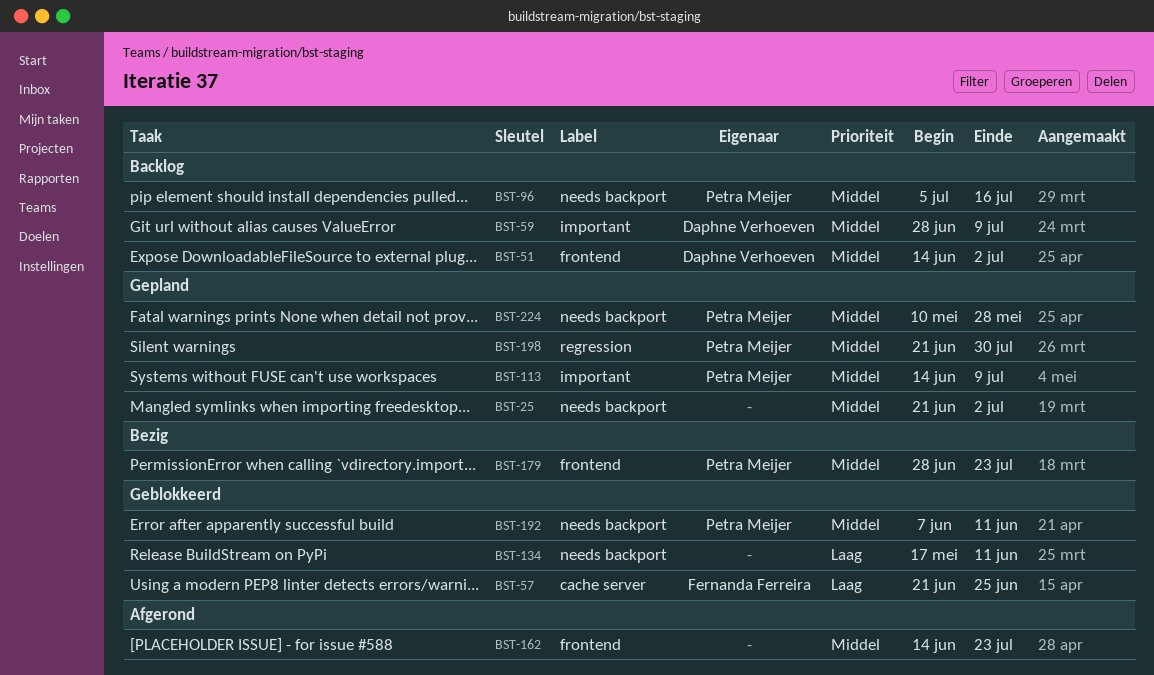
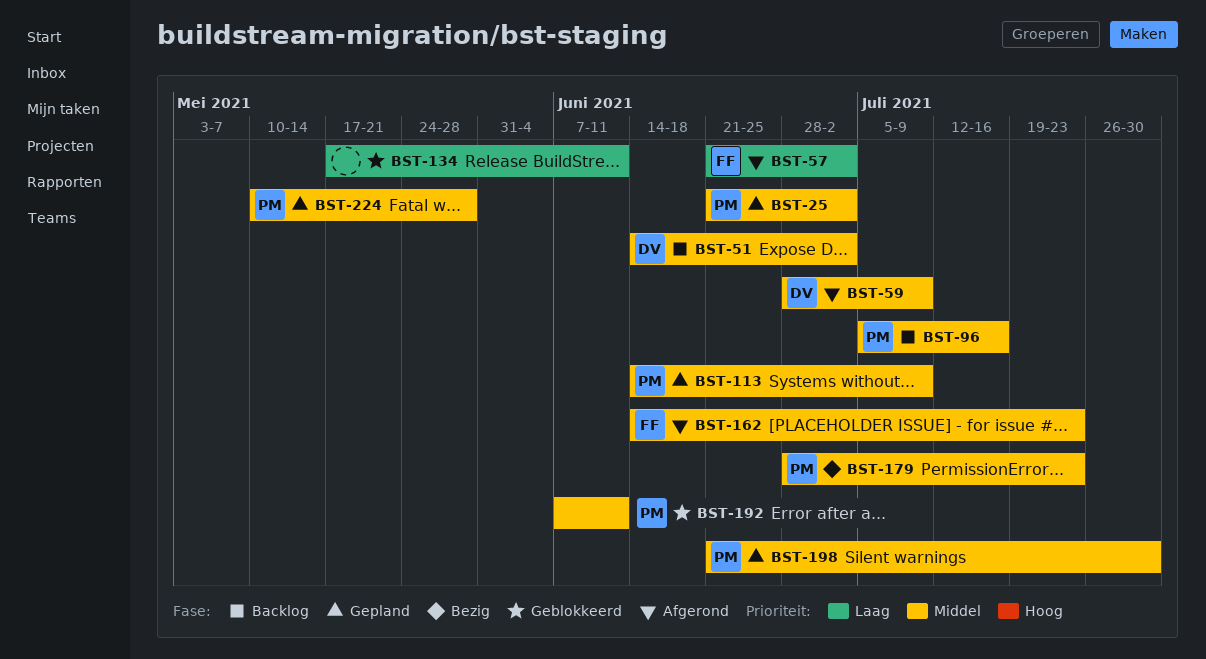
BST-25, owner: none -> Petra Meijer
BST-57, status: Geblokkeerd -> Afgerond
BST-57, due: Jun 25 -> Jul 2
BST-59, status: Backlog -> Afgerond
BST-162, owner: none -> Fernanda Ferreira

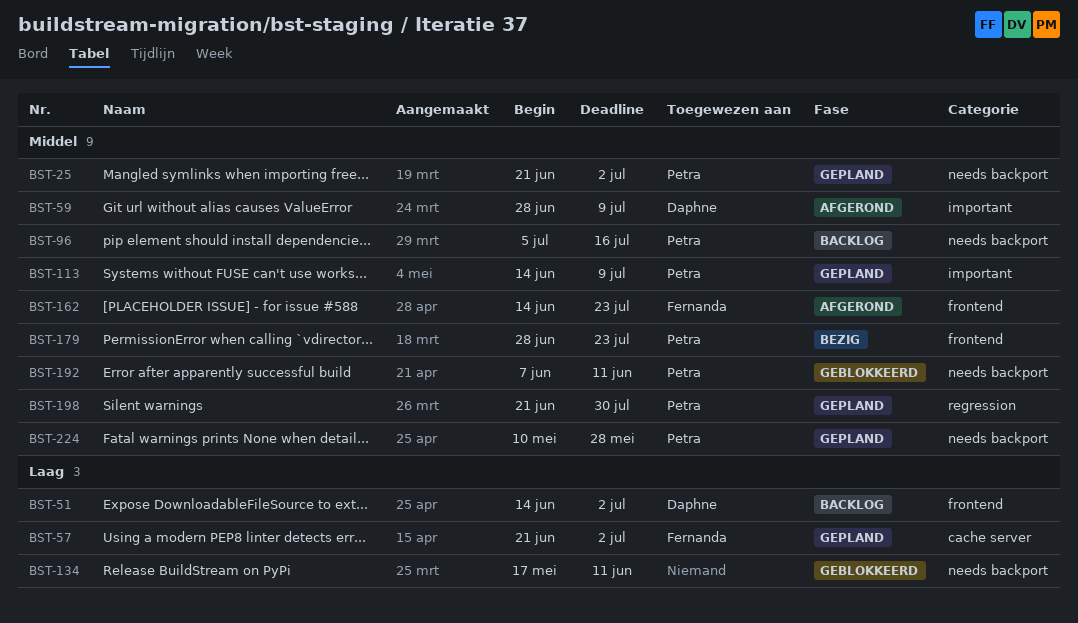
BST-51, priority: Middel -> Laag
BST-57, status: Afgerond -> Gepland

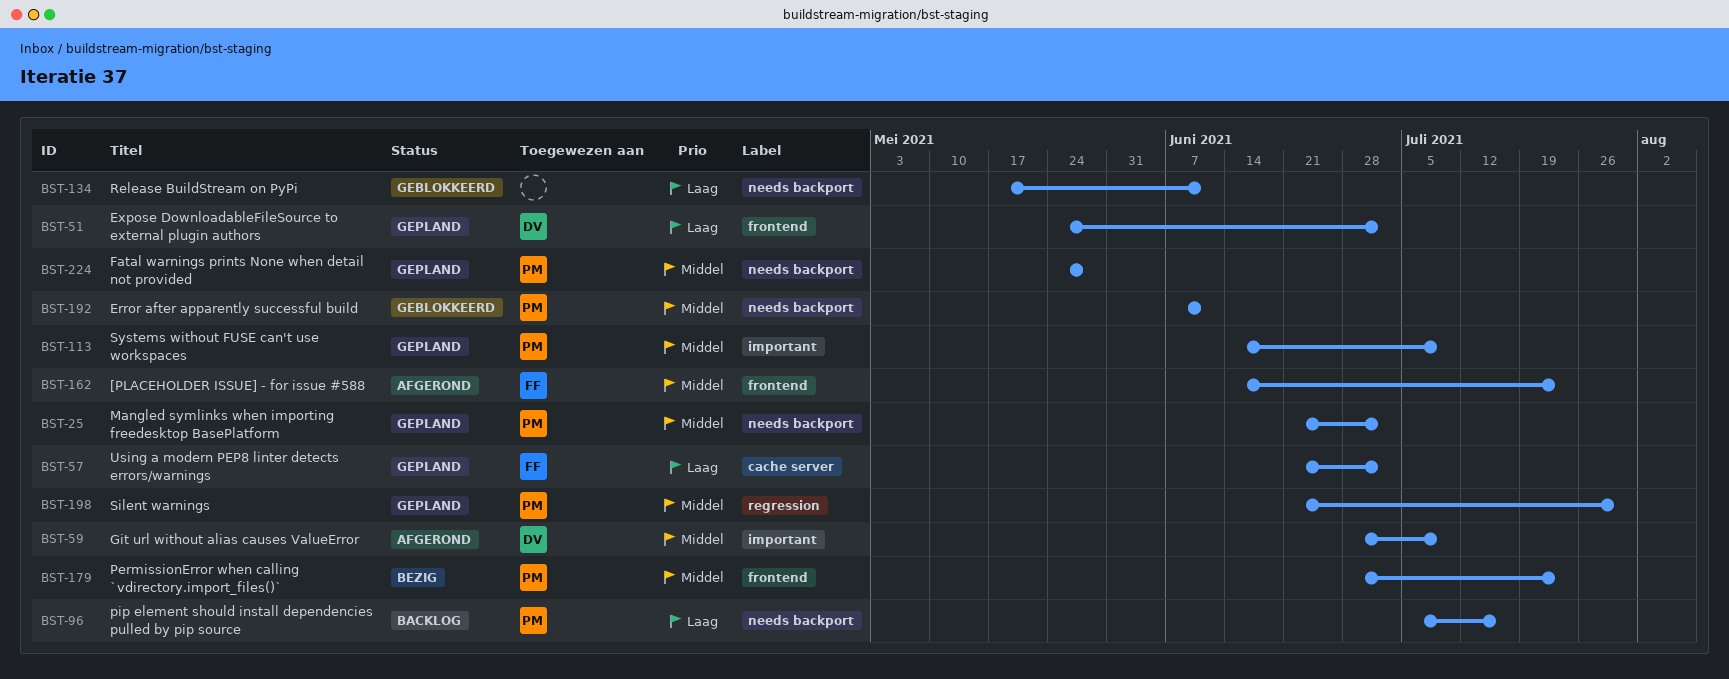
BST-51, status: Backlog -> Gepland
BST-51, start: Jun 14 -> May 24
BST-96, priority: Middel -> Laag
BST-224, start: May 10 -> May 24

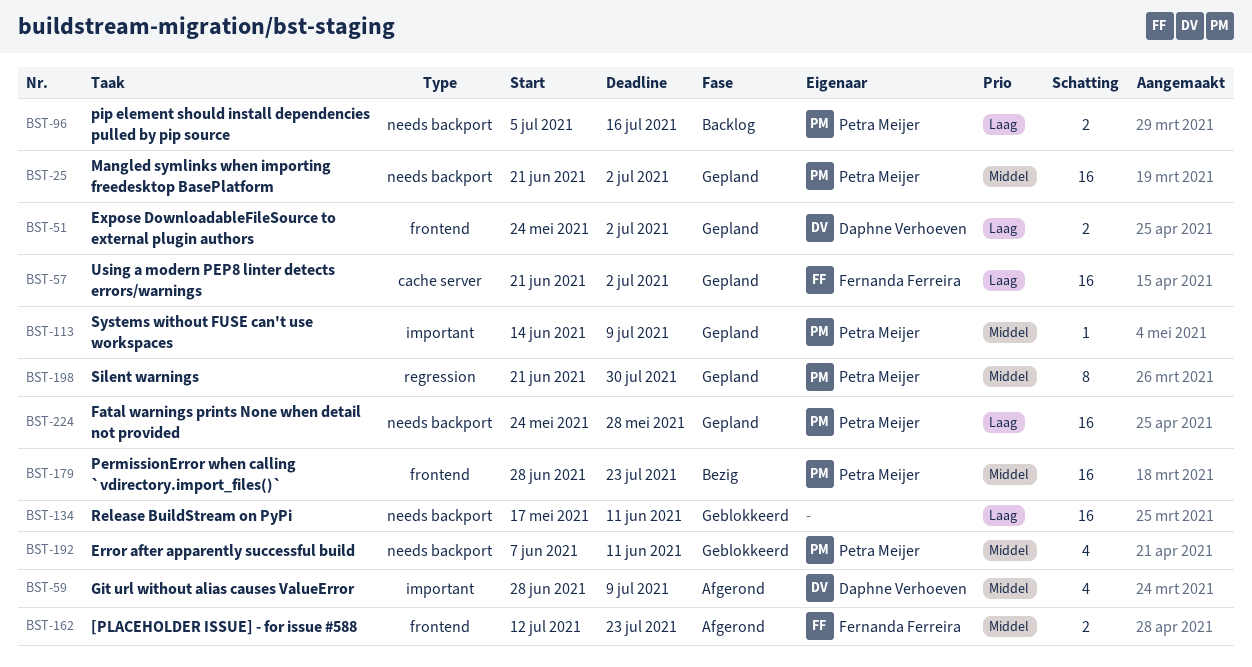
BST-162, start: Jun 14 -> Jul 12
BST-224, priority: Middel -> Laag

